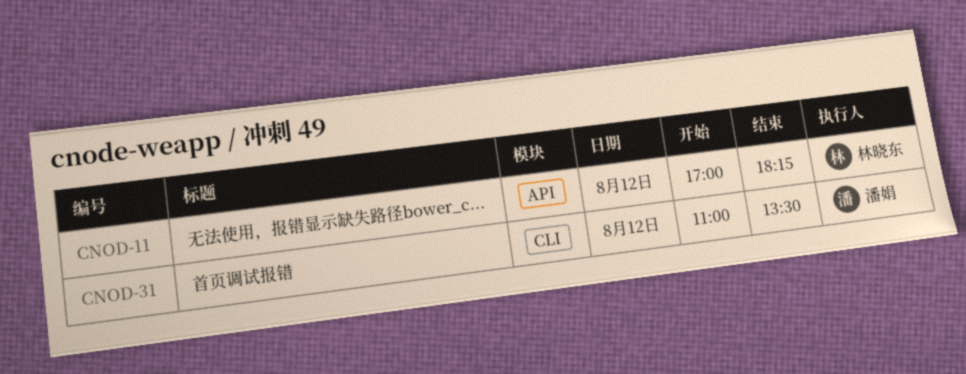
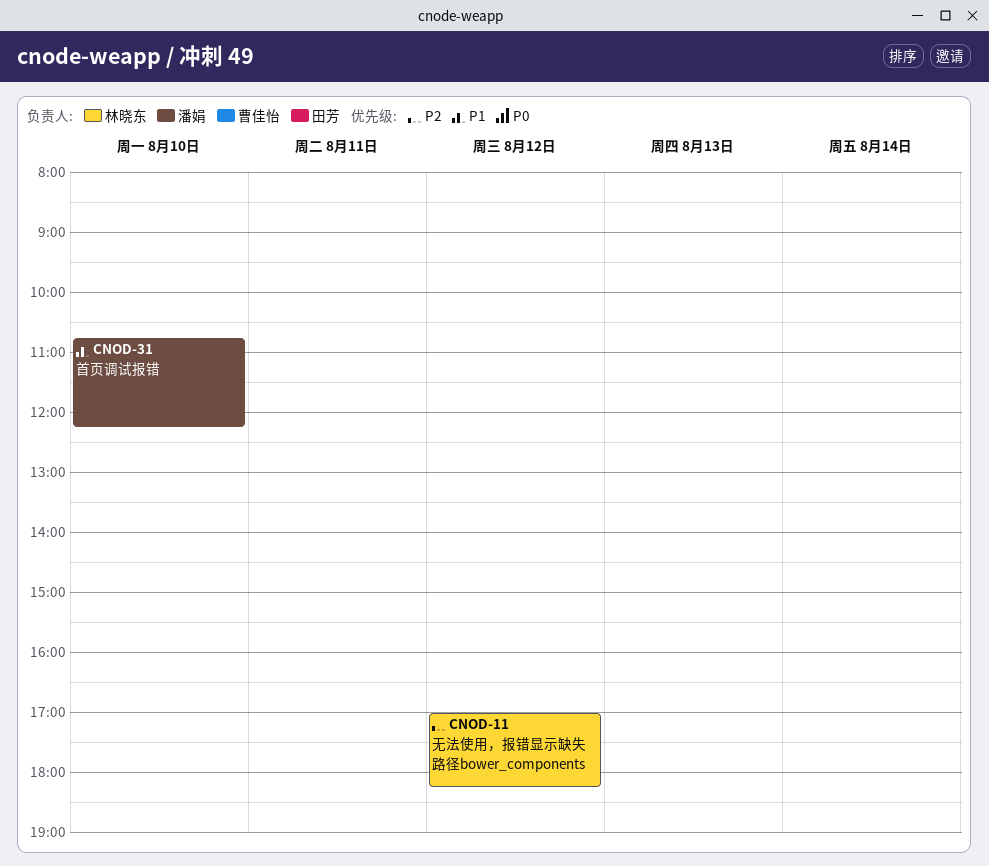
CNOD-31, day: Aug 12 -> Aug 10
CNOD-31, begins: 11:00 -> 10:45
CNOD-31, ends: 13:30 -> 12:15

